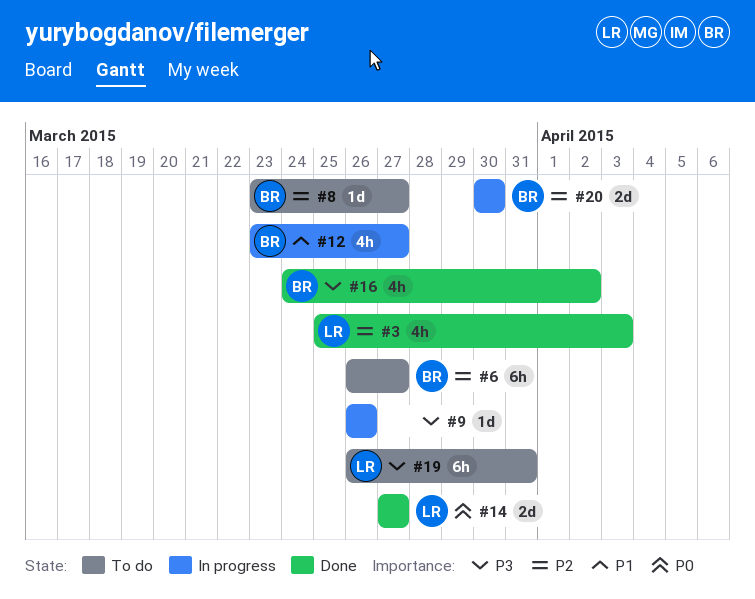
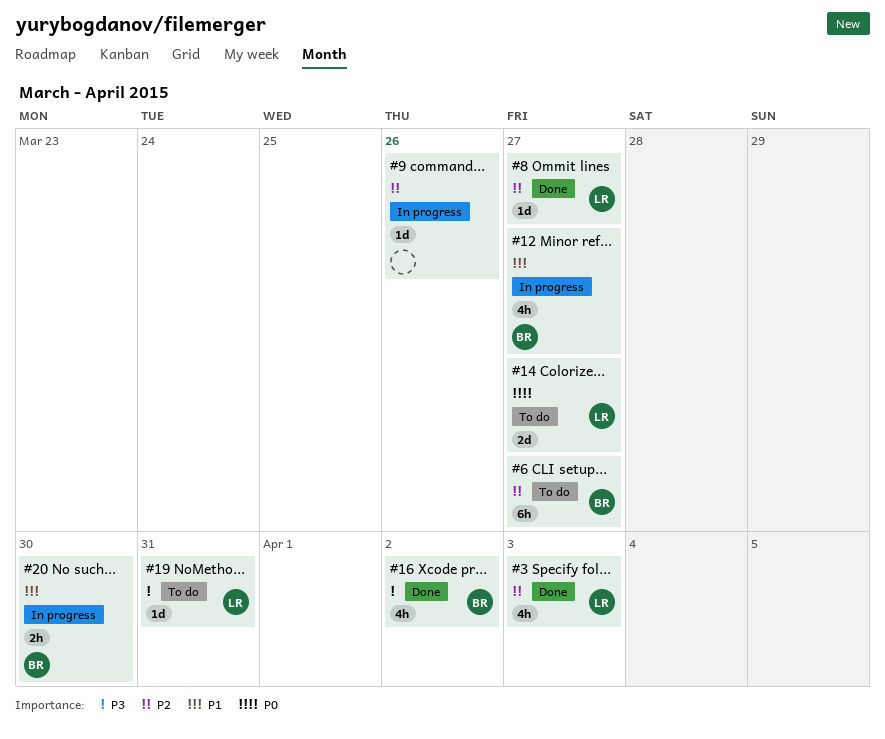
#8, status: To do -> Done
#8, owner: BR -> LR
#9, priority: P3 -> P2
#14, status: Done -> To do
#19, estimate: 6h -> 1d
#20, priority: P2 -> P1
#20, estimate: 2d -> 2h

